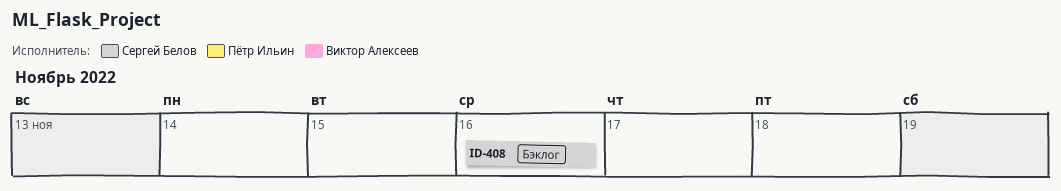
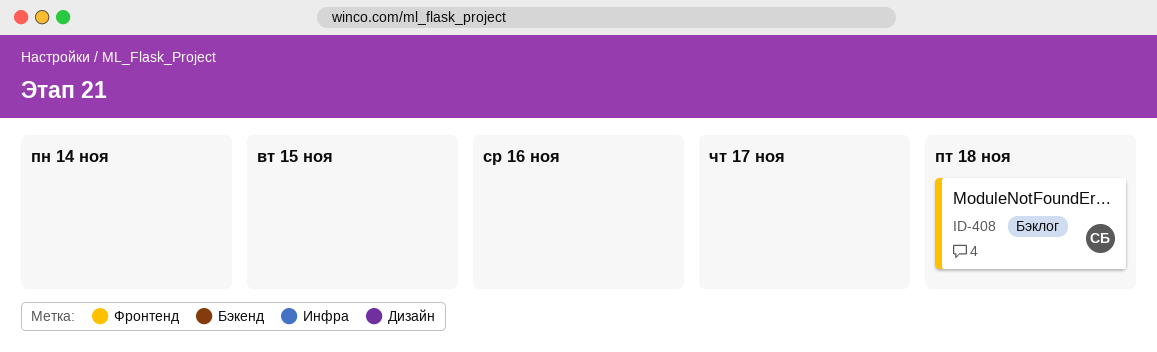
ID-408, due: Nov 16 -> Nov 18

